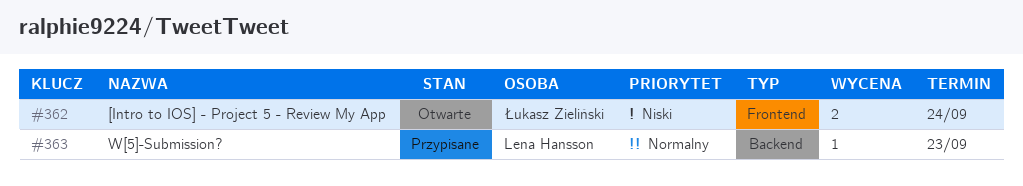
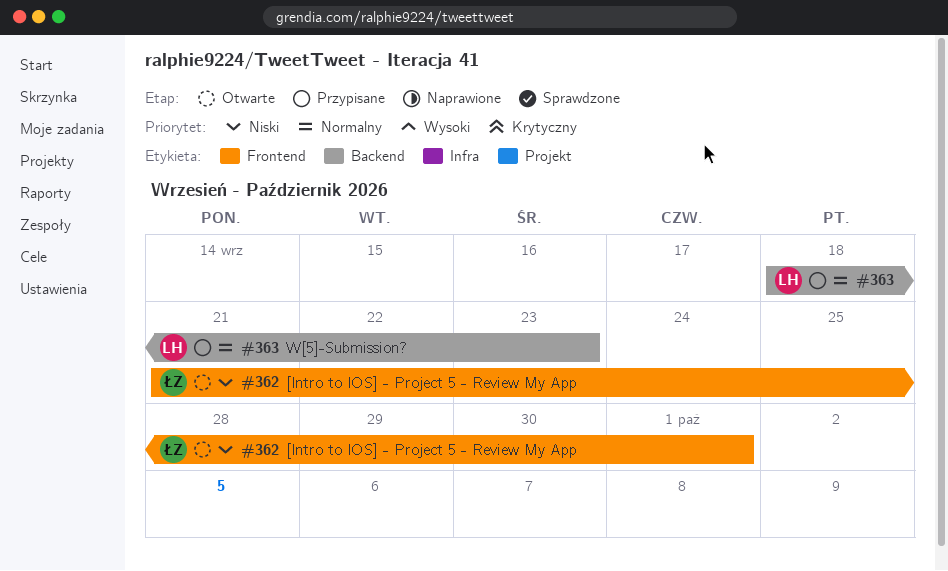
#362, due: Sep 24 -> Oct 1

